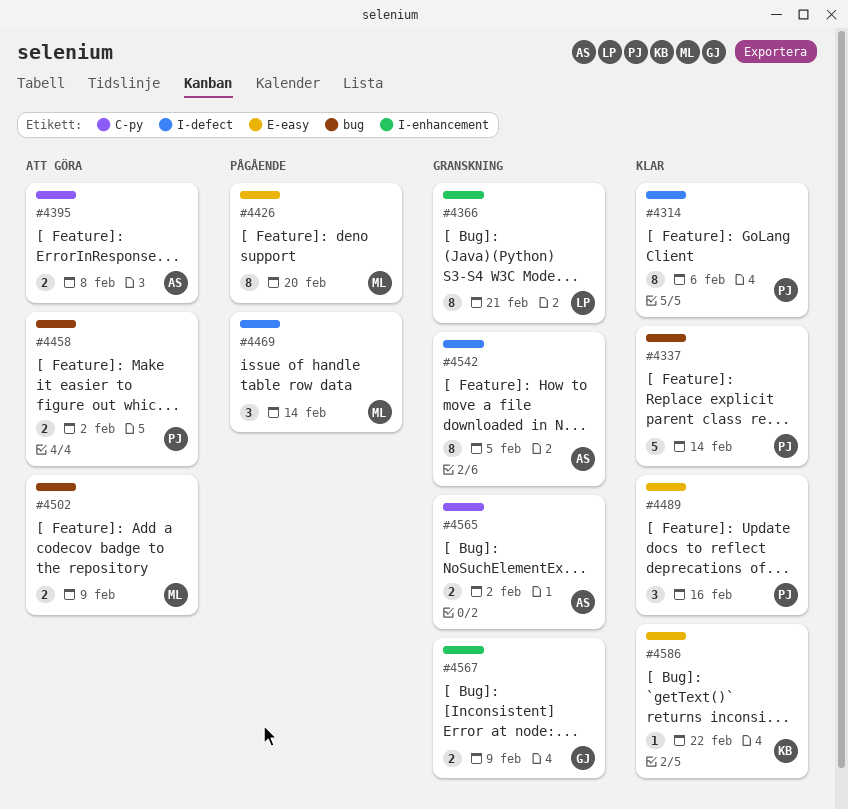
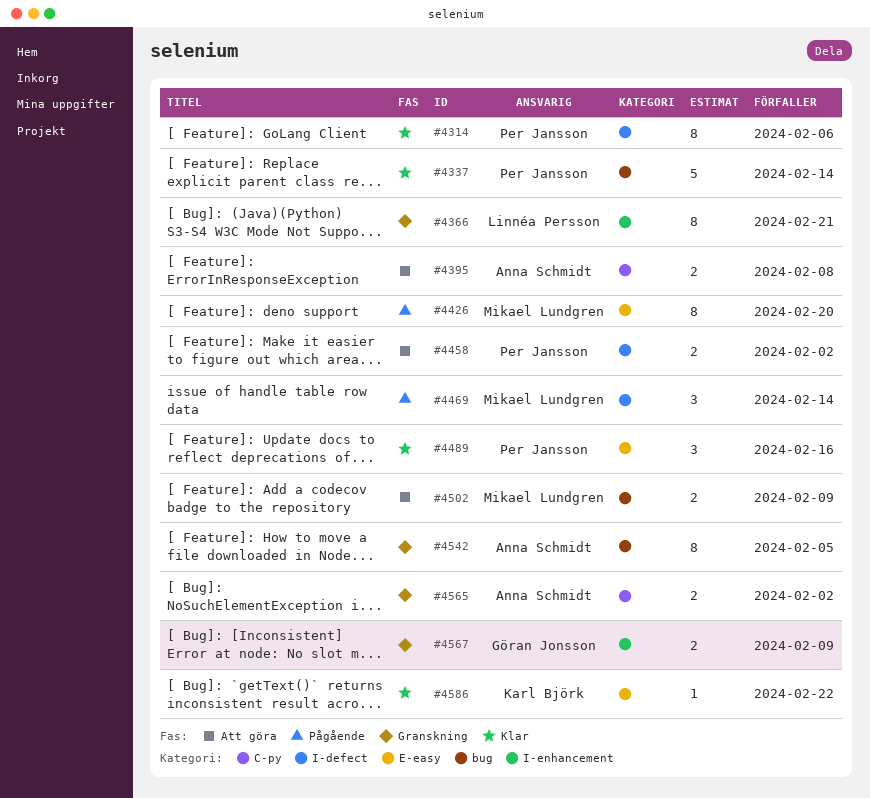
#4458, label: bug -> I-defect
#4542, label: I-defect -> bug

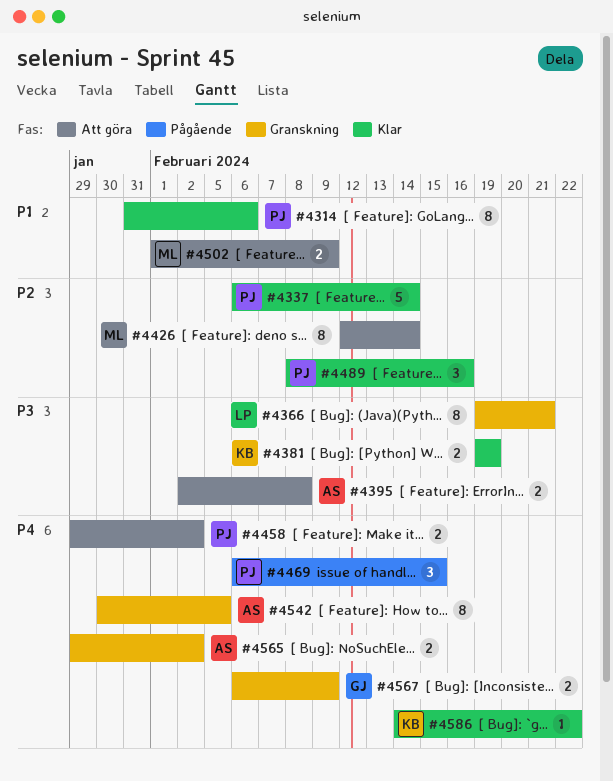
#4381: none -> present
#4426, status: Pågående -> Att göra
#4426, due: Feb 20 -> Feb 14
#4469, owner: Mikael Lundgren -> Per Jansson
#4469, due: Feb 14 -> Feb 15

